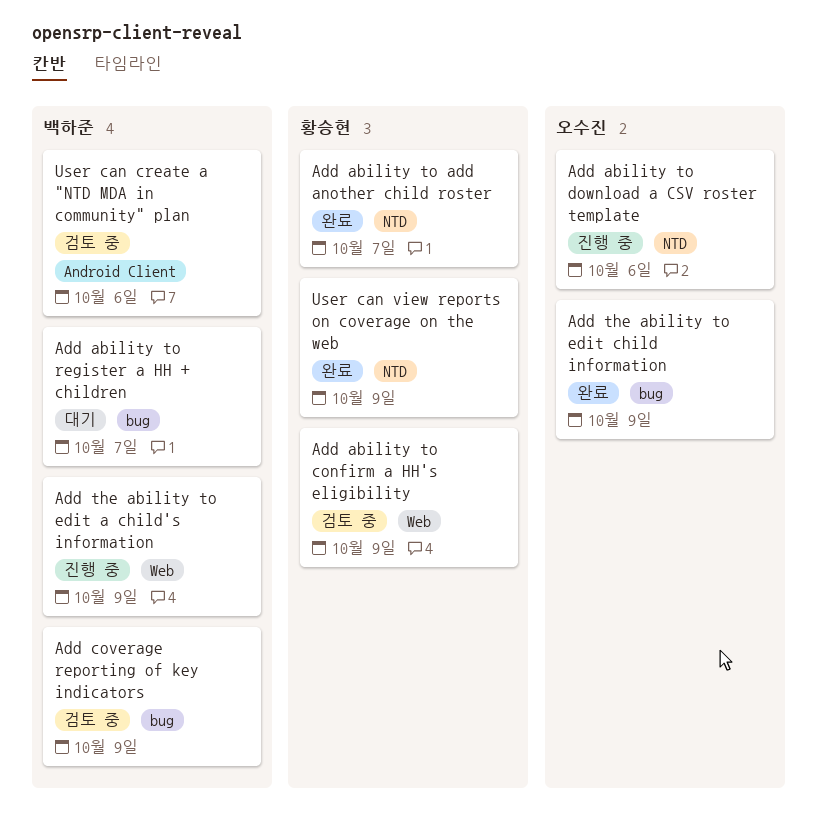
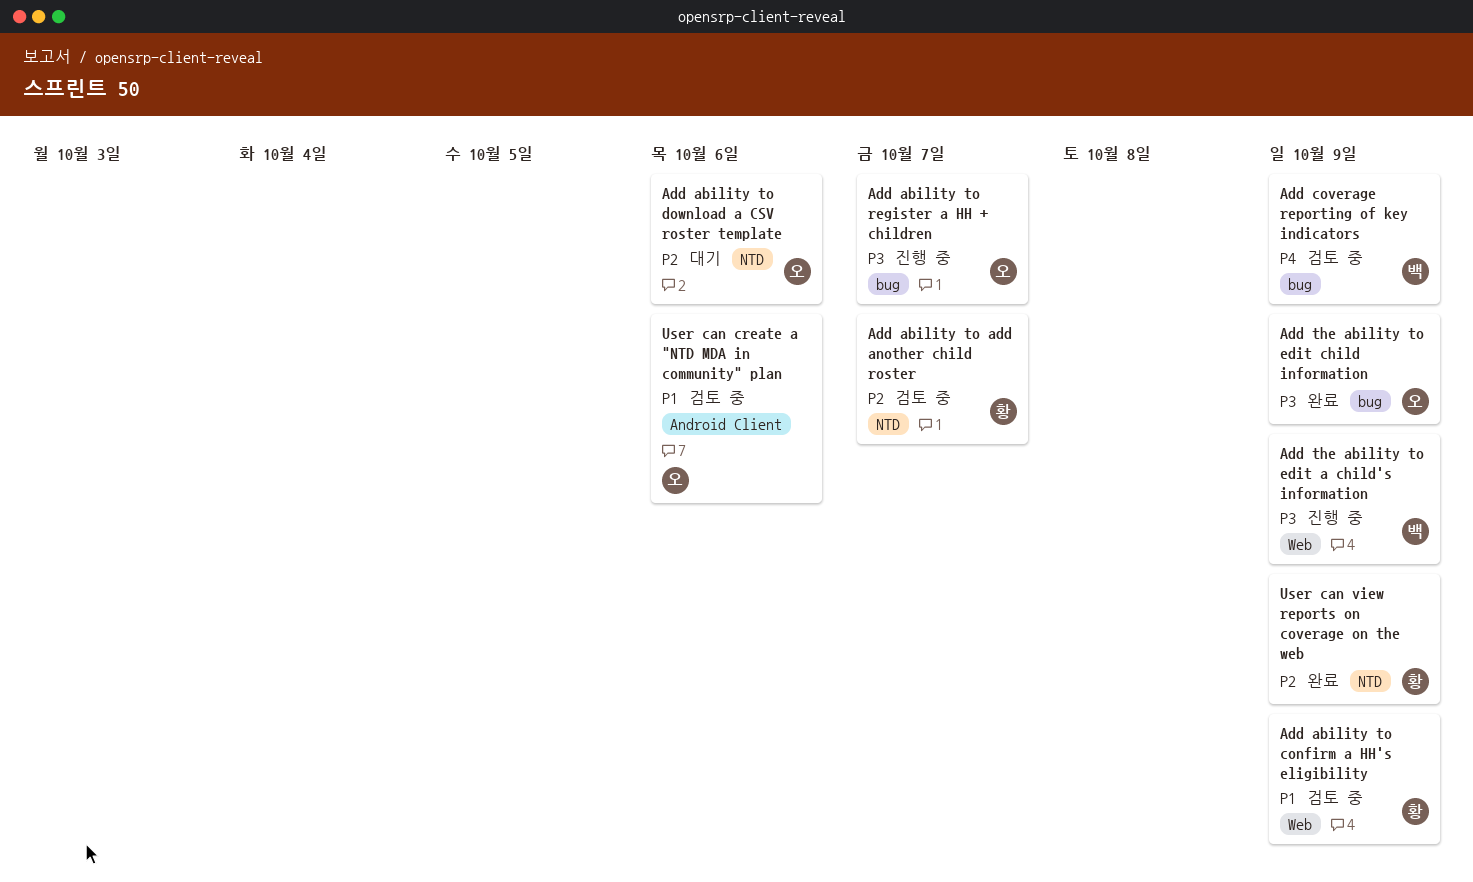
Add ability to add another child roster, status: 완료 -> 검토 중
Add ability to download a CSV roster template, status: 진행 중 -> 대기
Add ability to register a HH + children, status: 대기 -> 진행 중
Add ability to register a HH + children, owner: 백하준 -> 오수진
User can create a "NTD MDA in community" plan, owner: 백하준 -> 오수진

